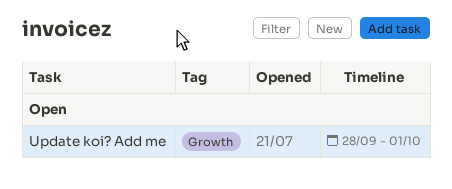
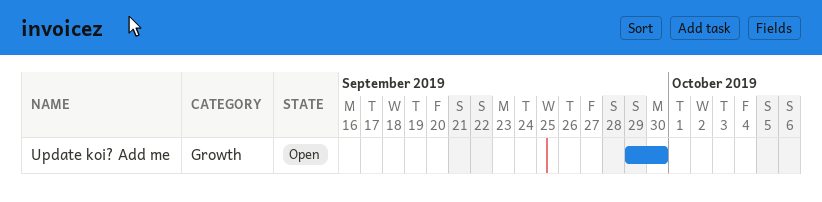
Update koi? Add me, start: Sep 28 -> Sep 29
Update koi? Add me, due: Oct 1 -> Sep 30

